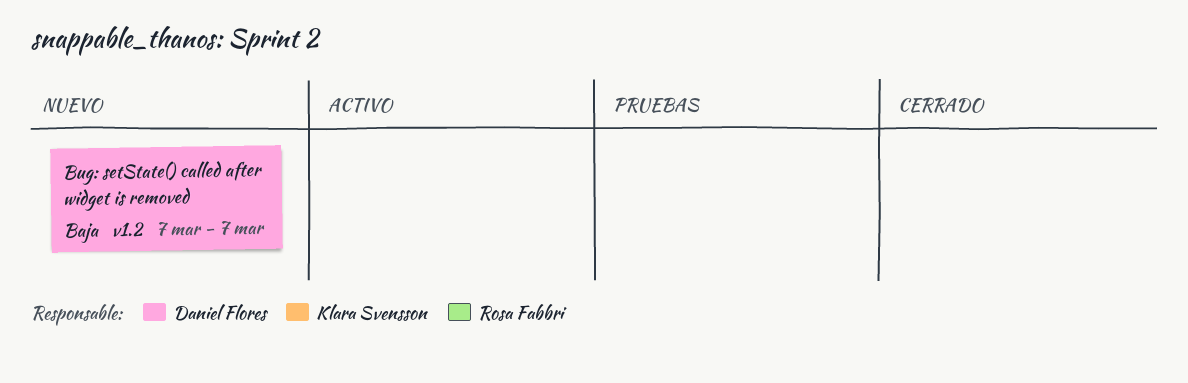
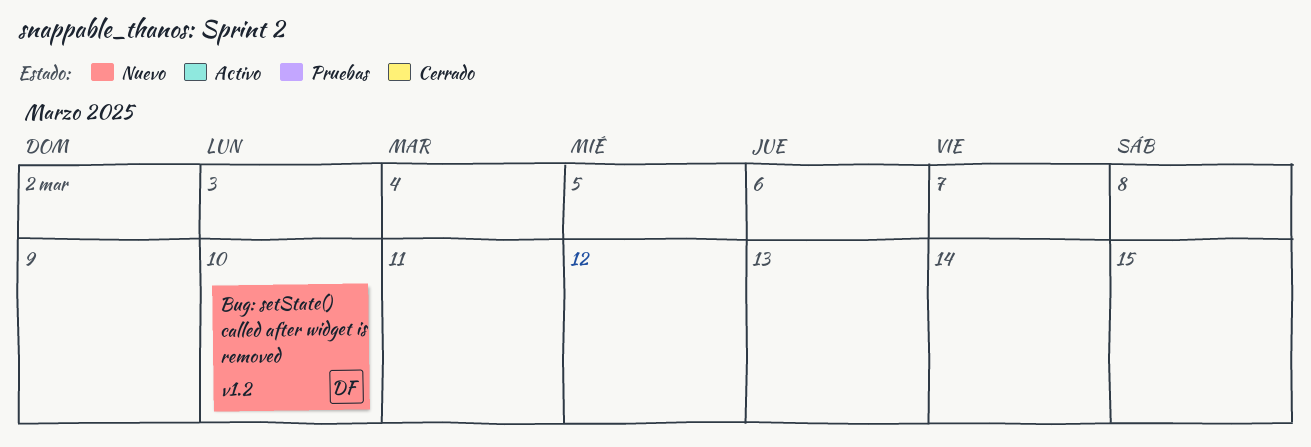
Bug: setState() called after widget is removed, due: Mar 7 -> Mar 10

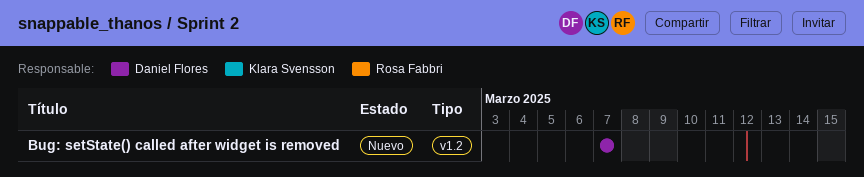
Bug: setState() called after widget is removed, due: Mar 10 -> Mar 7

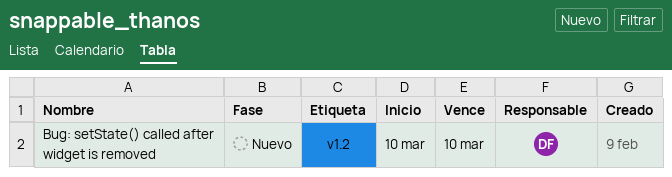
Bug: setState() called after widget is removed, start: Mar 7 -> Mar 10
Bug: setState() called after widget is removed, due: Mar 7 -> Mar 10

